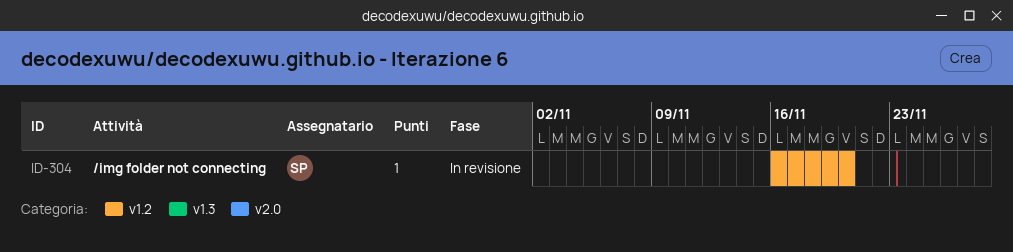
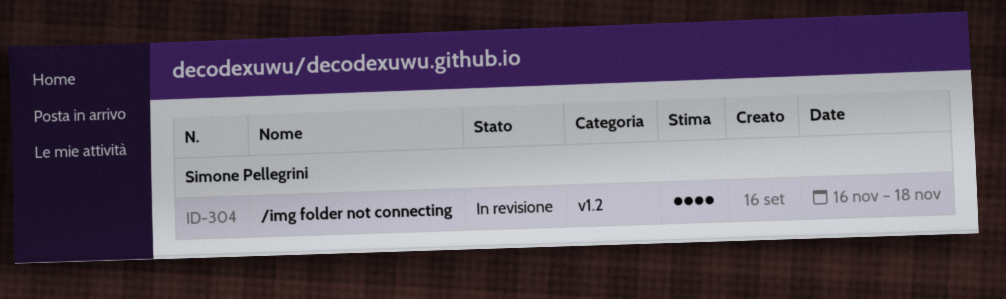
ID-304, estimate: 1 -> 4
ID-304, due: Nov 20 -> Nov 18

